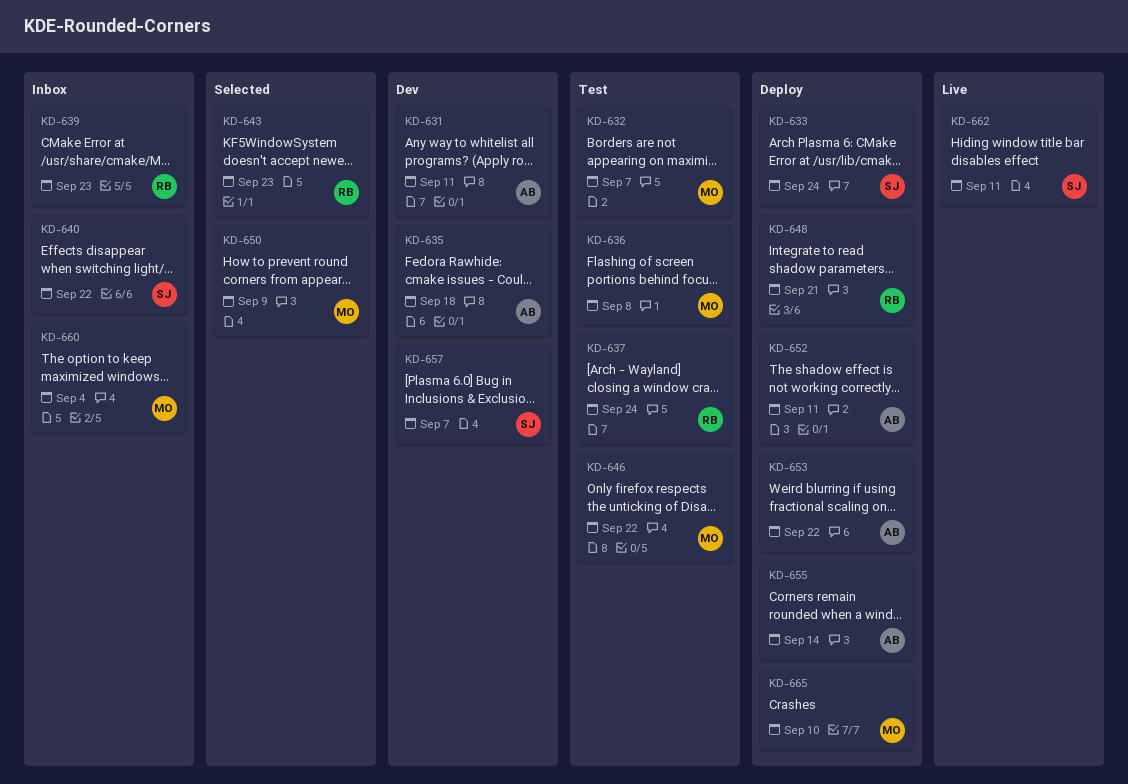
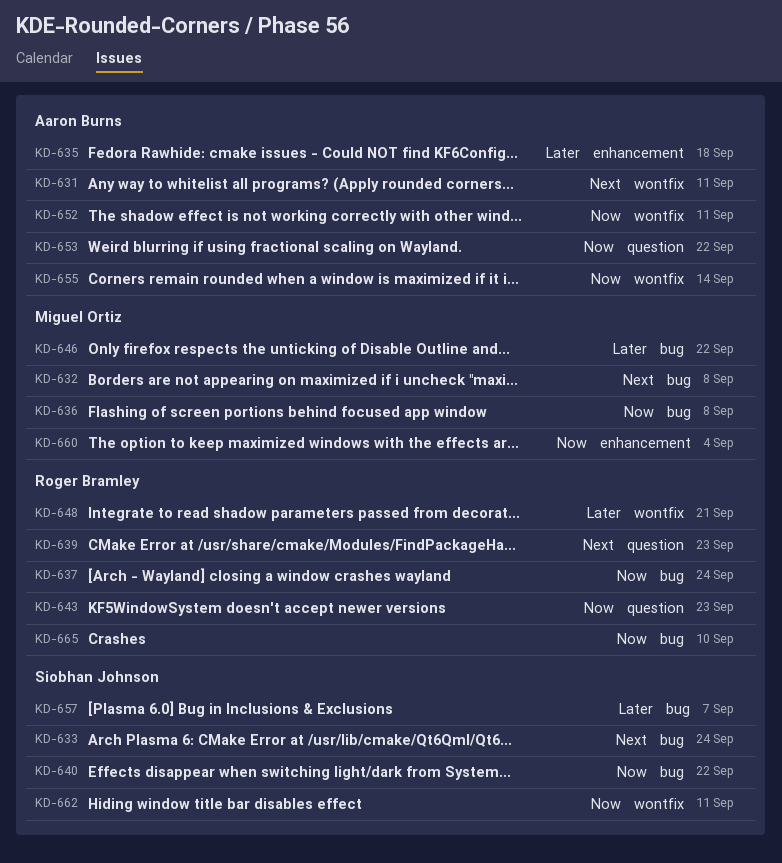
KD-632, due: Sep 7 -> Sep 8
KD-650: present -> none
KD-665, owner: Miguel Ortiz -> Roger Bramley

